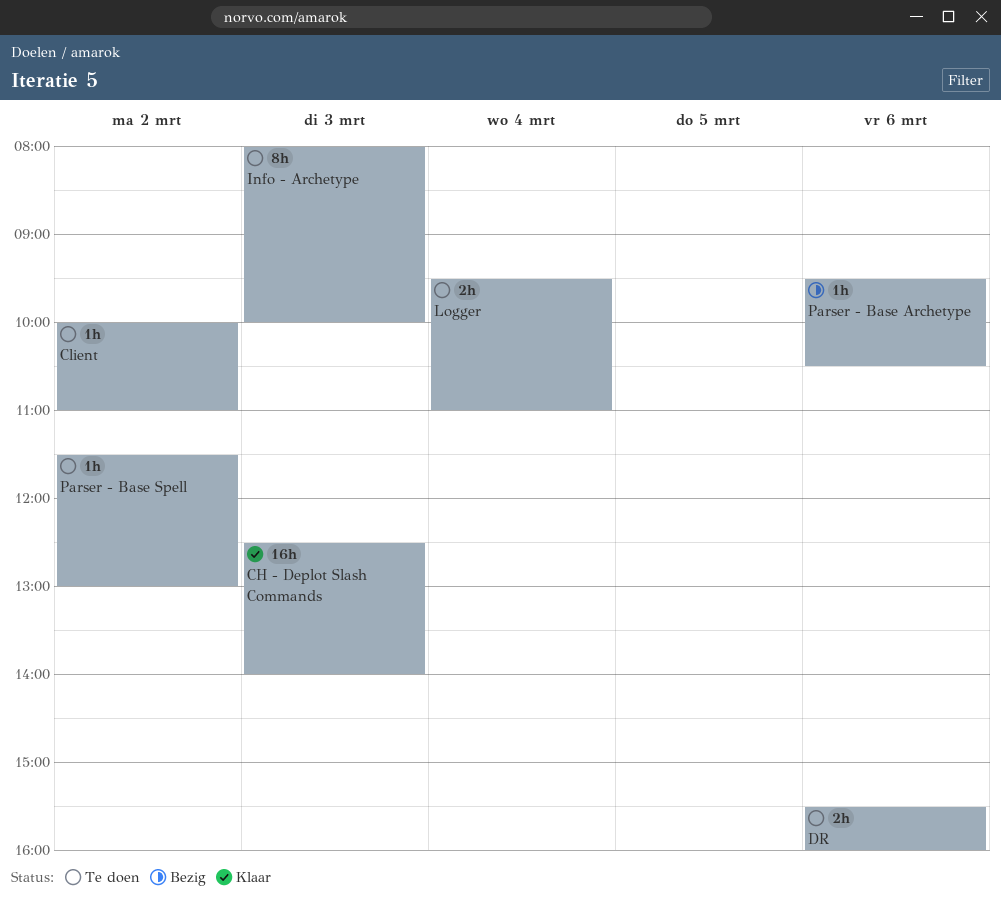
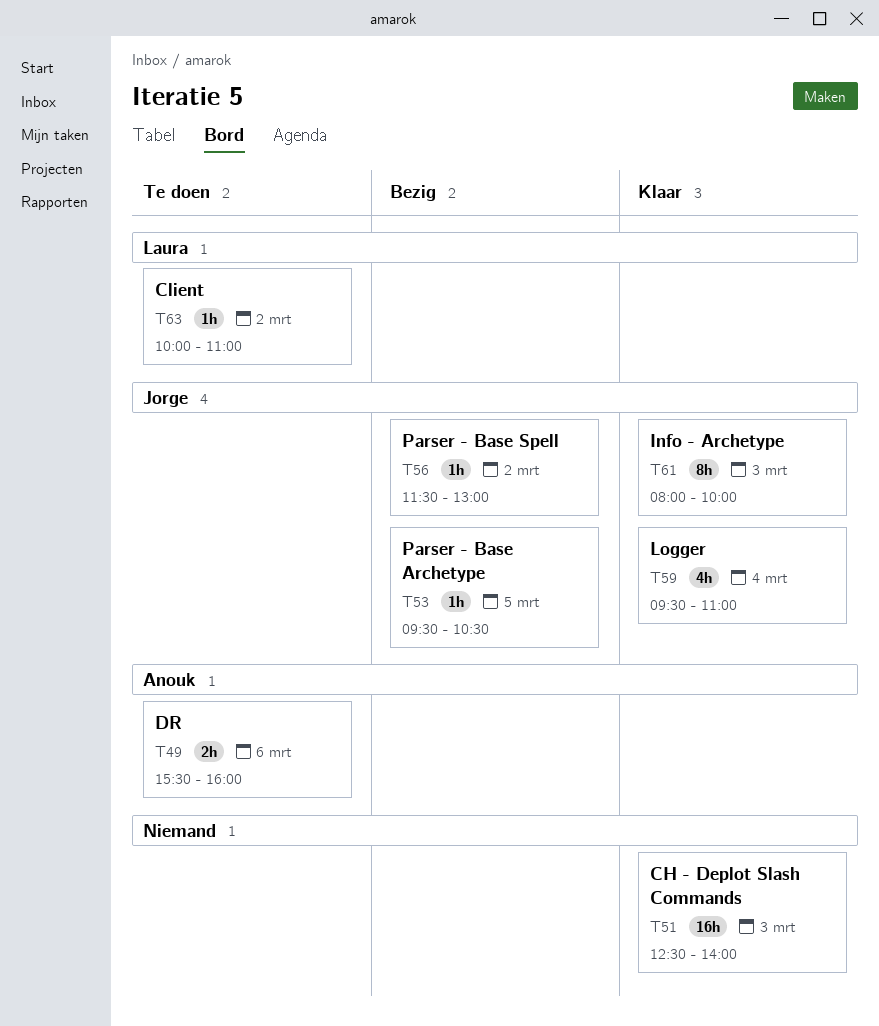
Info - Archetype, status: Te doen -> Klaar
Logger, status: Te doen -> Klaar
Logger, estimate: 2h -> 4h
Parser - Base Archetype, day: Mar 6 -> Mar 5
Parser - Base Spell, status: Te doen -> Bezig

